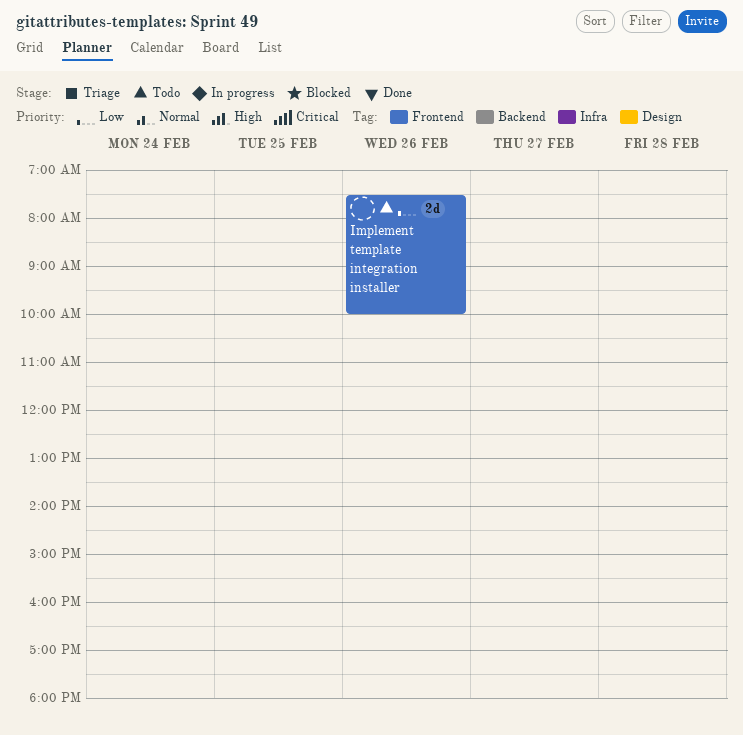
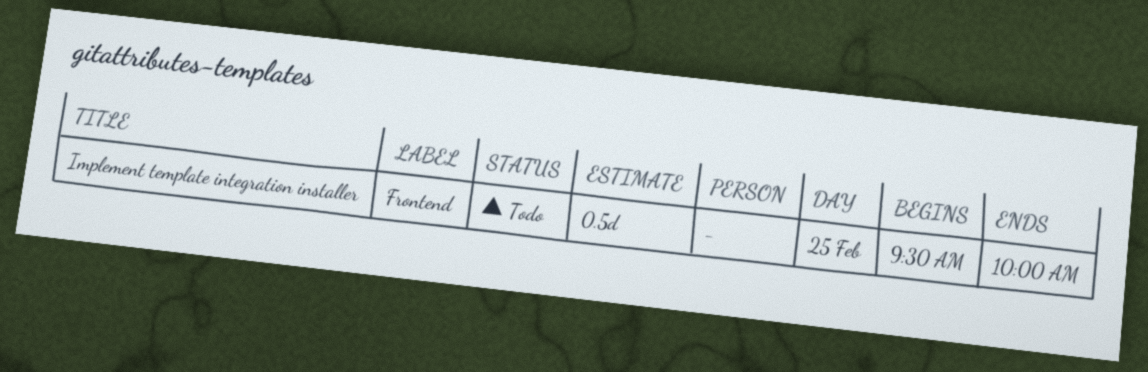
Implement template integration installer, estimate: 2d -> 0.5d
Implement template integration installer, day: Feb 26 -> Feb 25
Implement template integration installer, begins: 07:30 -> 09:30

